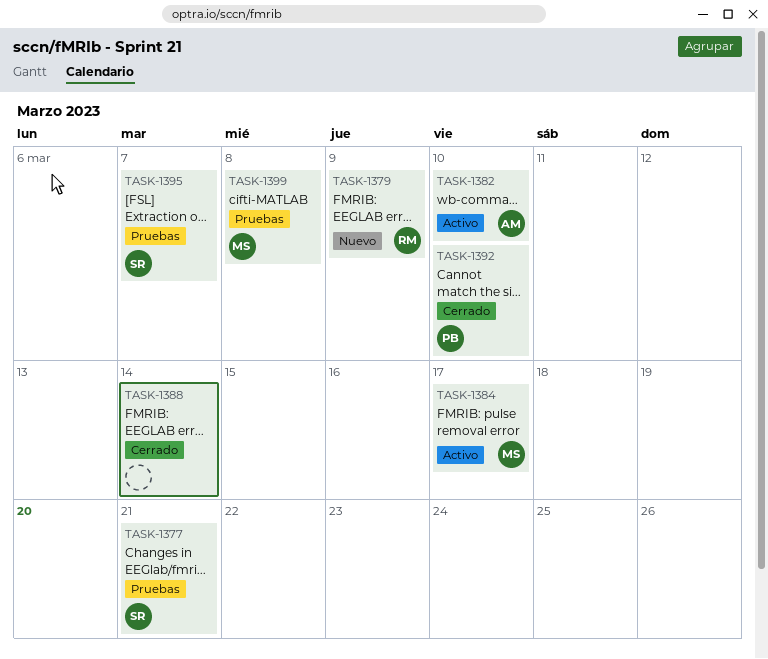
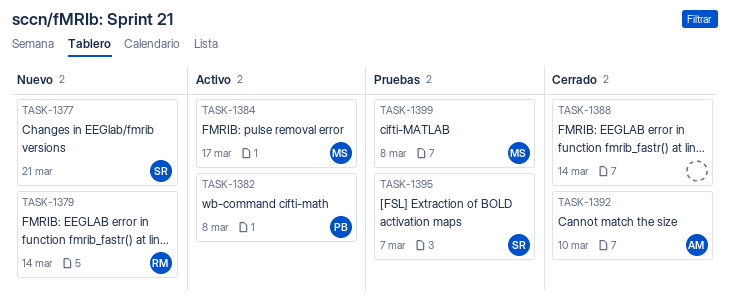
TASK-1377, status: Pruebas -> Nuevo
TASK-1379, due: Mar 9 -> Mar 14
TASK-1382, owner: AM -> PB
TASK-1382, due: Mar 10 -> Mar 8
TASK-1392, owner: PB -> AM

